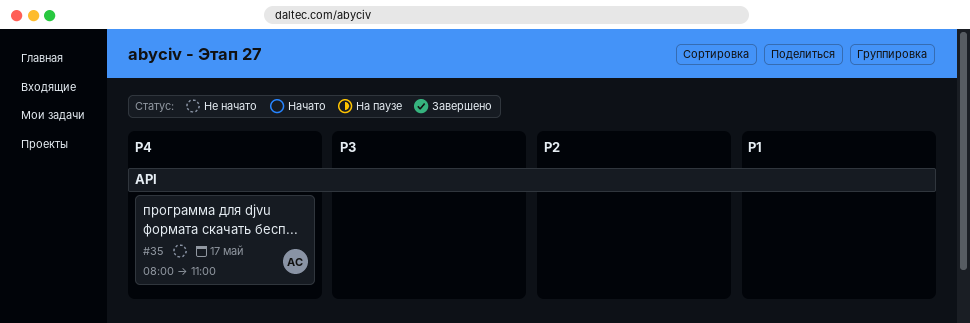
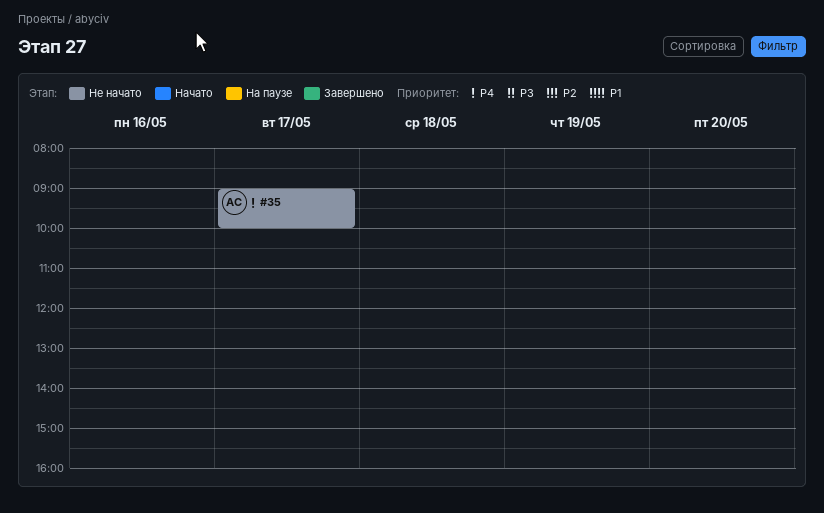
#35, begins: 08:00 -> 09:00
#35, ends: 11:00 -> 10:00

